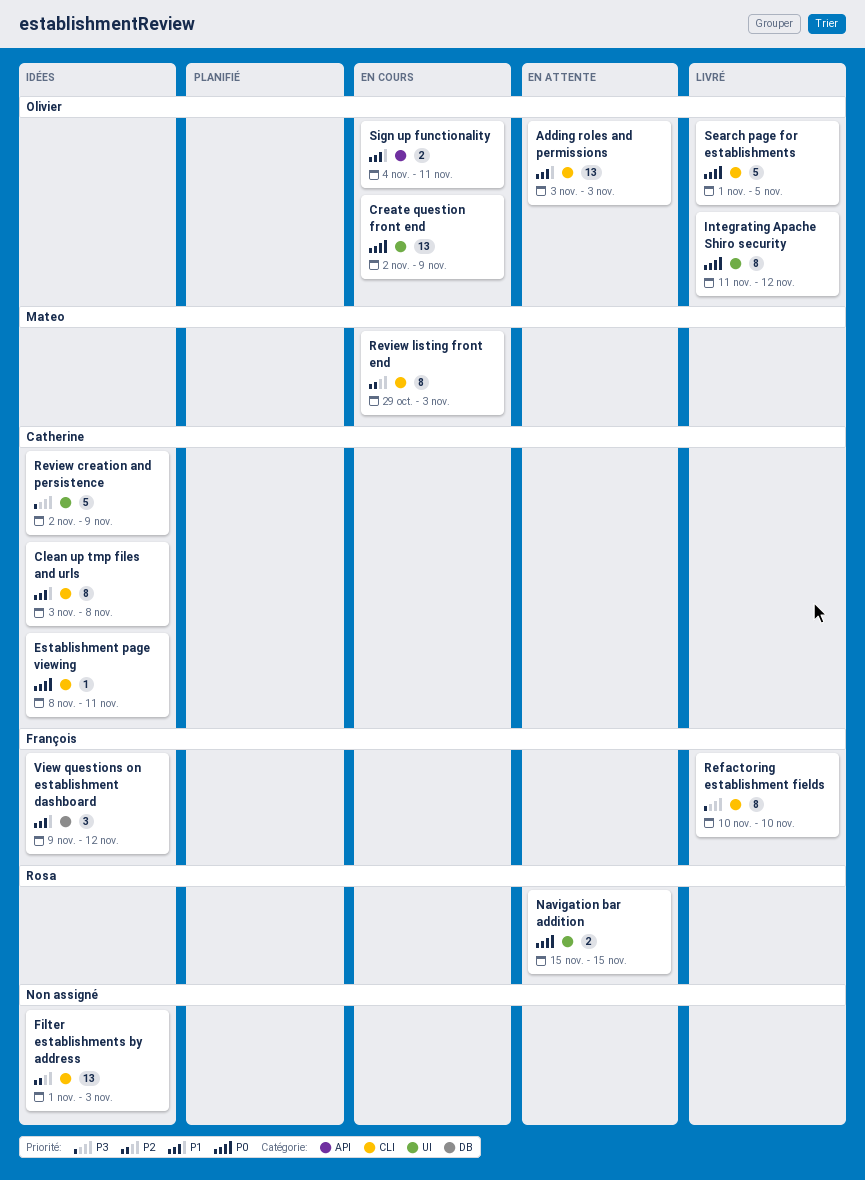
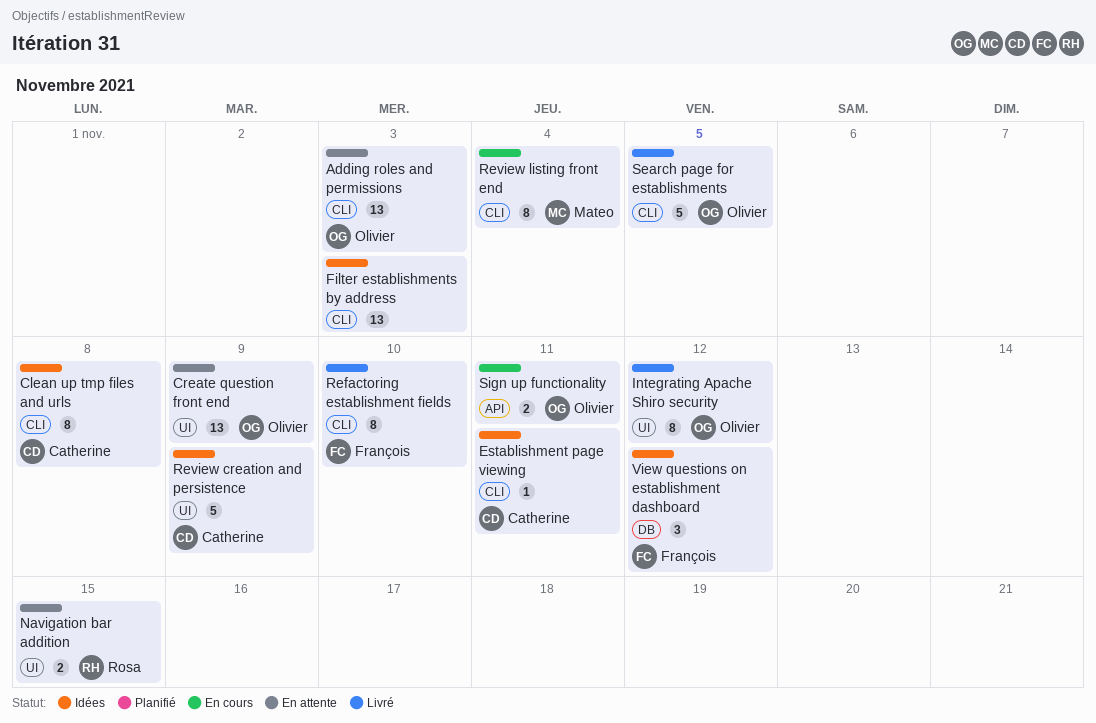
Create question front end, status: En cours -> En attente
Review listing front end, due: Nov 3 -> Nov 4

